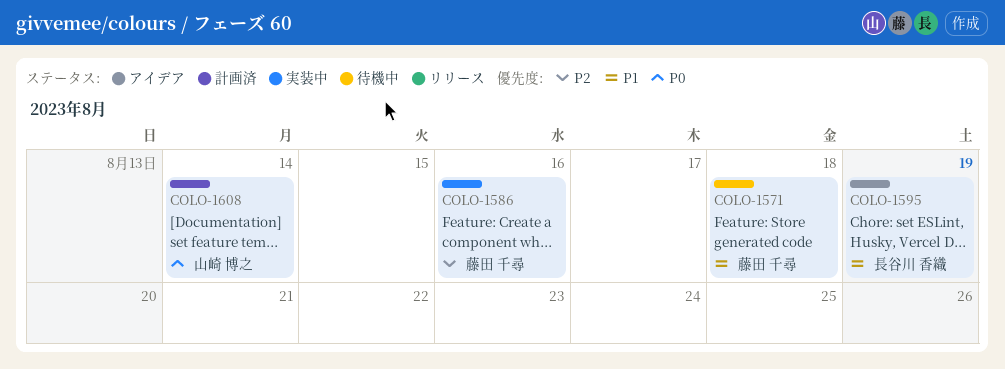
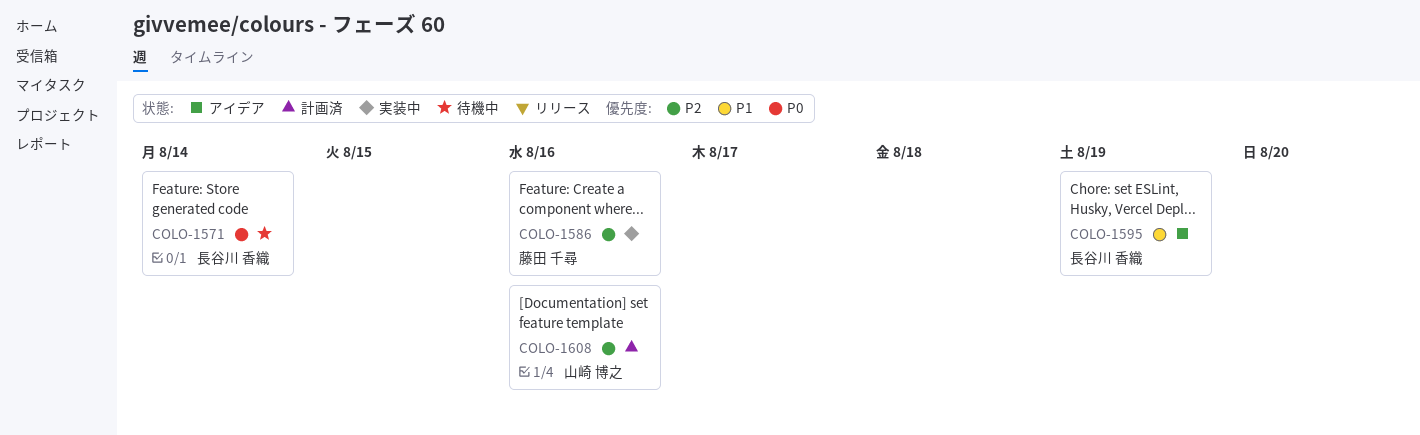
COLO-1571, owner: 藤田 千尋 -> 長谷川 香織
COLO-1571, priority: P1 -> P0
COLO-1571, due: Aug 18 -> Aug 14
COLO-1608, priority: P0 -> P2
COLO-1608, due: Aug 14 -> Aug 16

